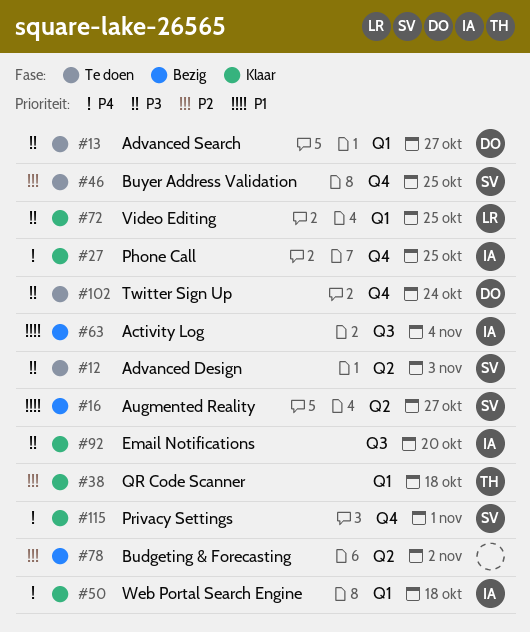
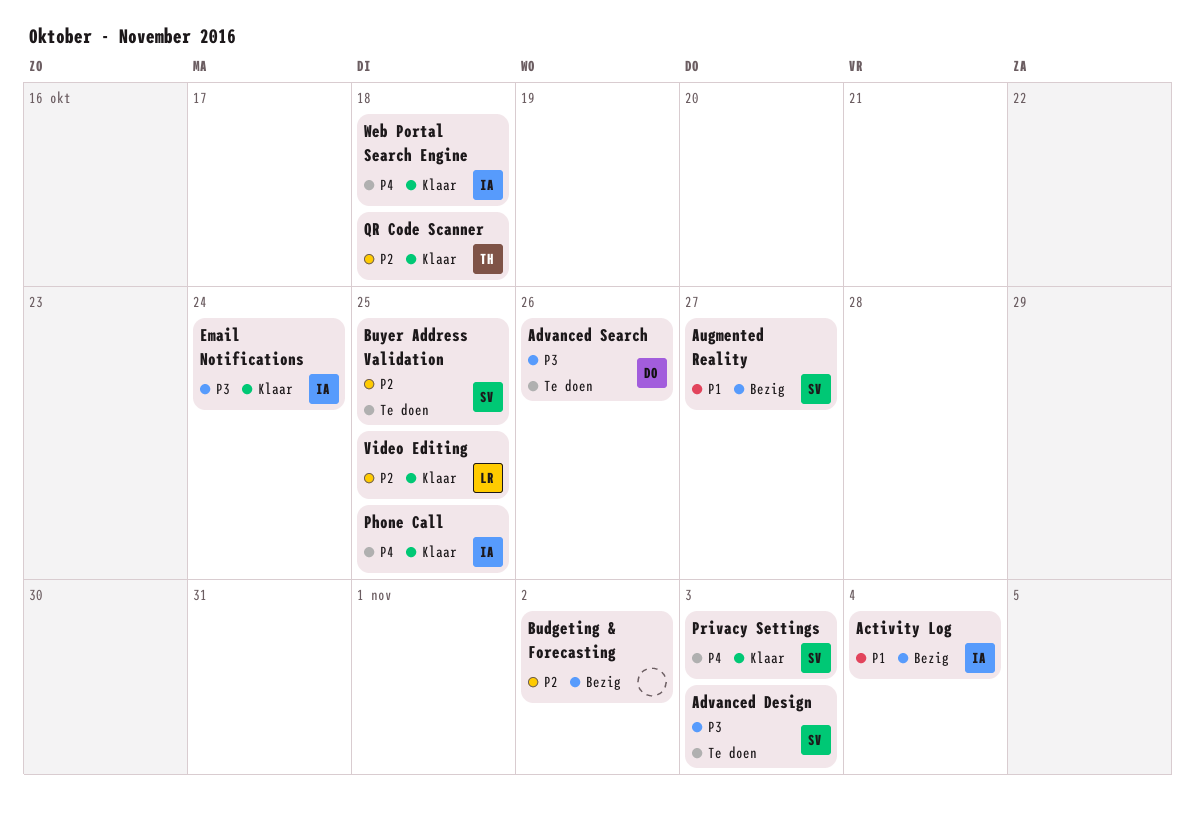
Advanced Search, due: Oct 27 -> Oct 26
Email Notifications, due: Oct 20 -> Oct 24
Privacy Settings, due: Nov 1 -> Nov 3
Twitter Sign Up: present -> none
Video Editing, priority: P3 -> P2

